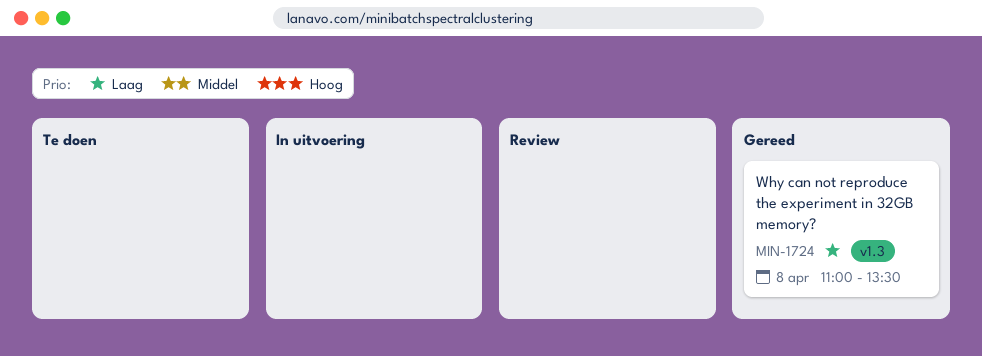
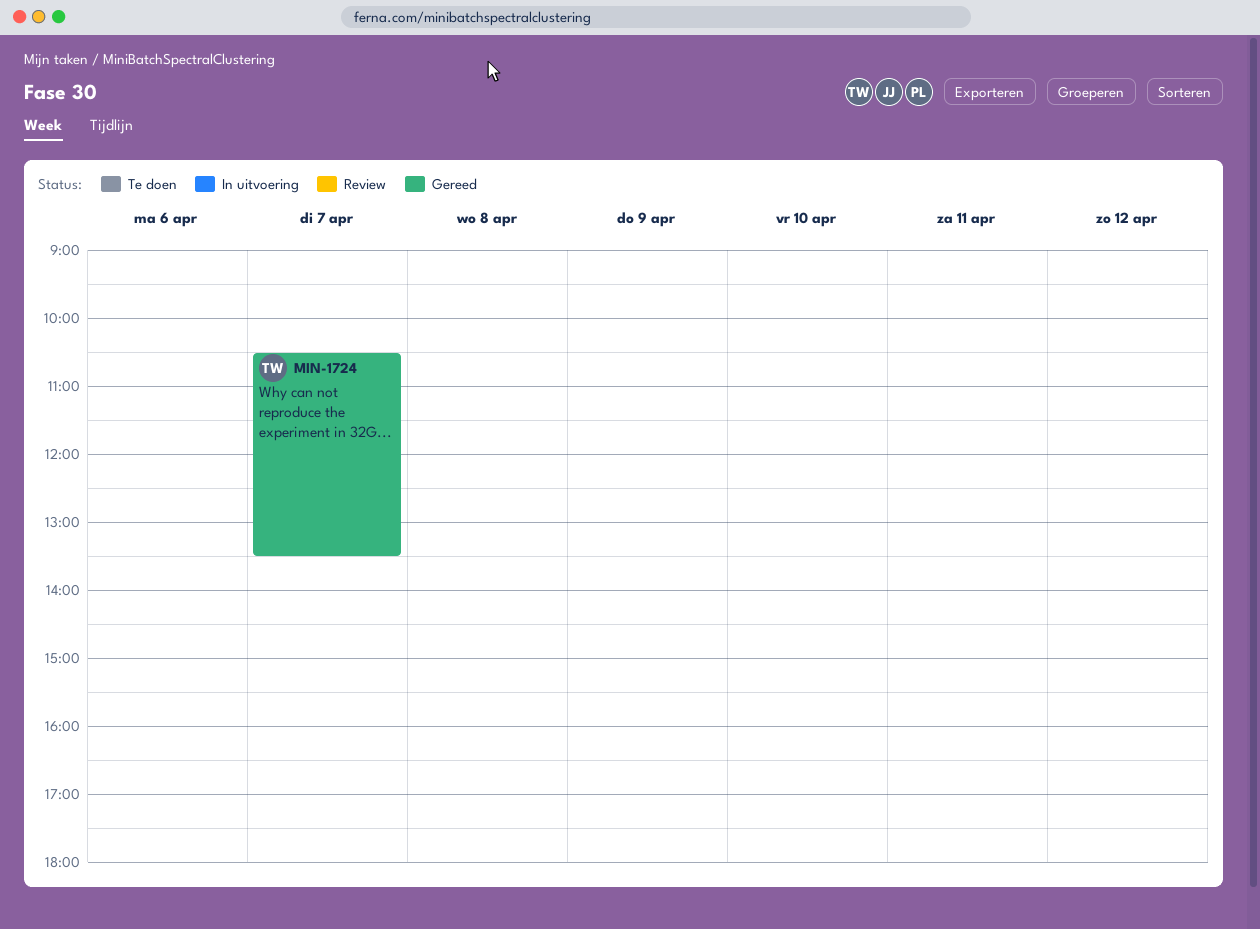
MIN-1724, day: Apr 8 -> Apr 7
MIN-1724, begins: 11:00 -> 10:30

